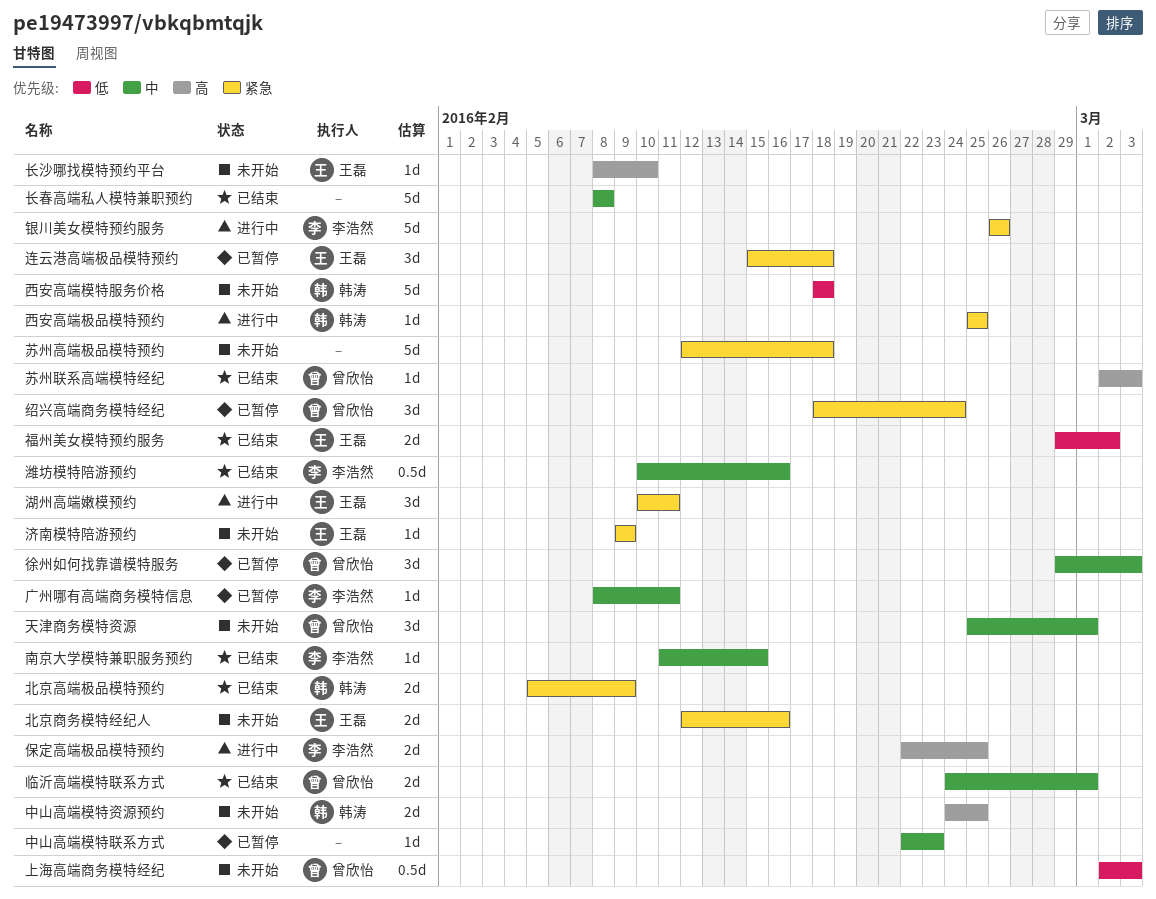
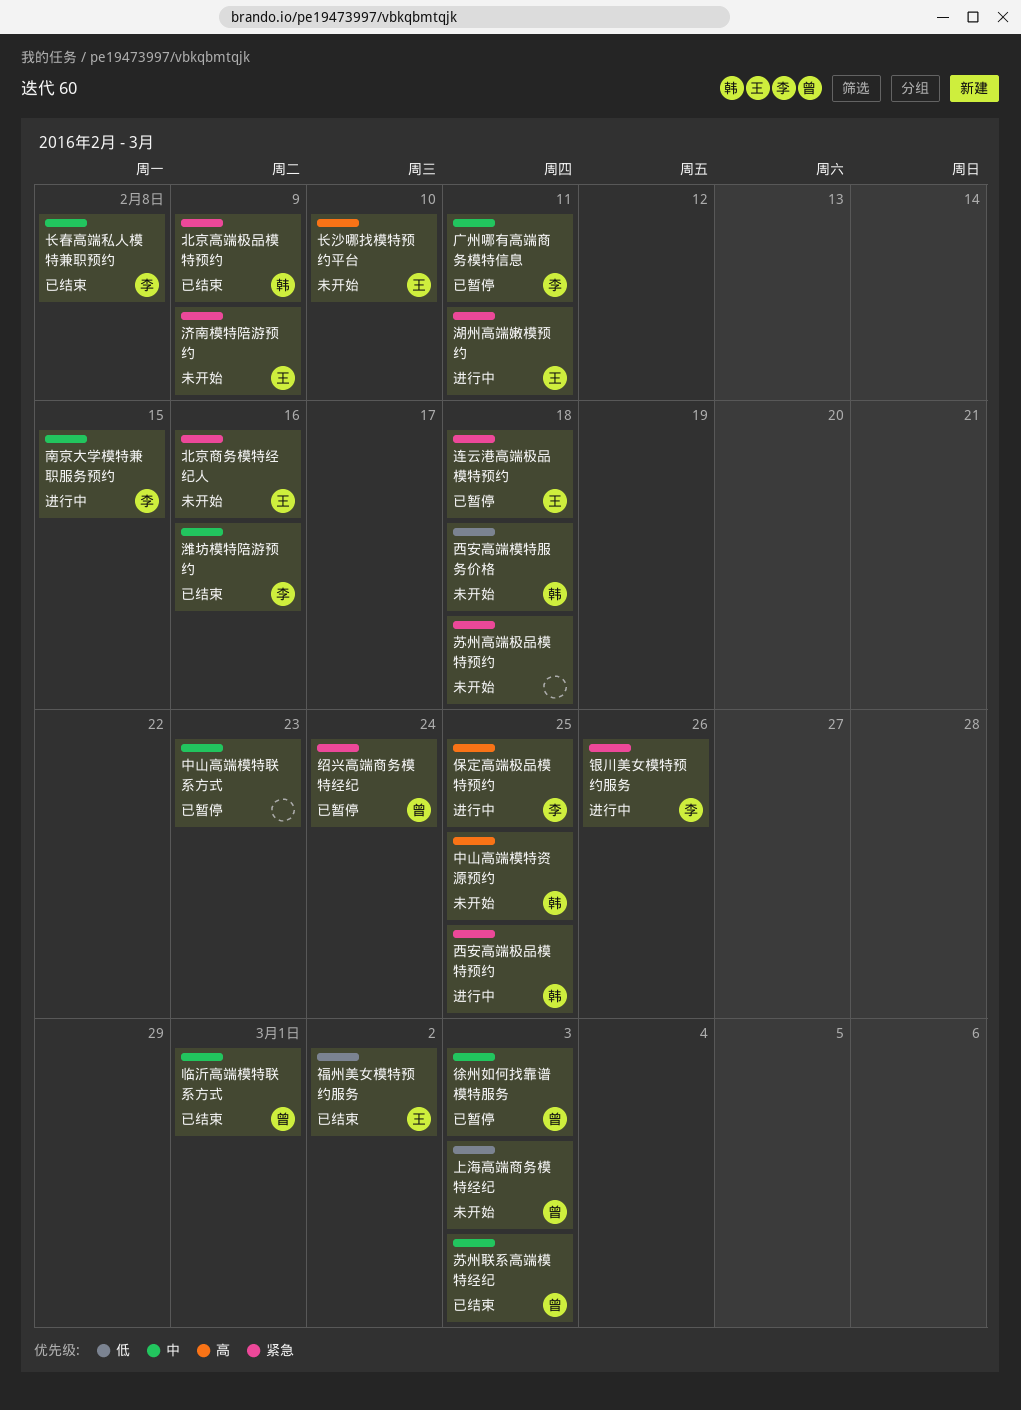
南京大学模特兼职服务预约, status: 已结束 -> 进行中
天津商务模特资源: present -> none
苏州联系高端模特经纪, priority: 高 -> 中
长春高端私人模特兼职预约, owner: none -> 李浩然

